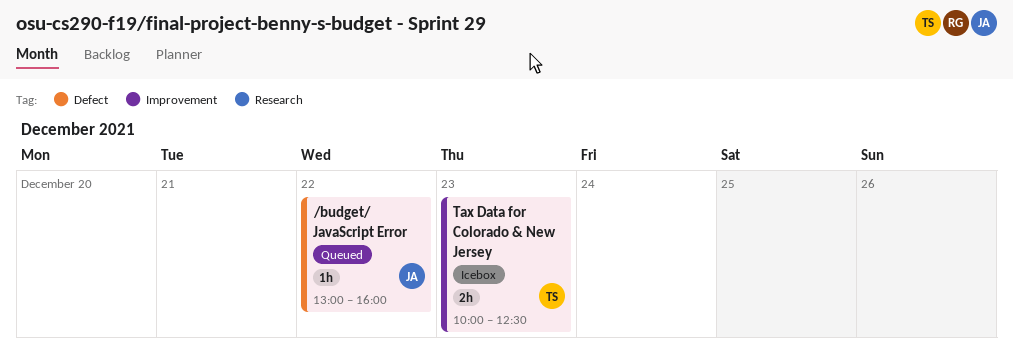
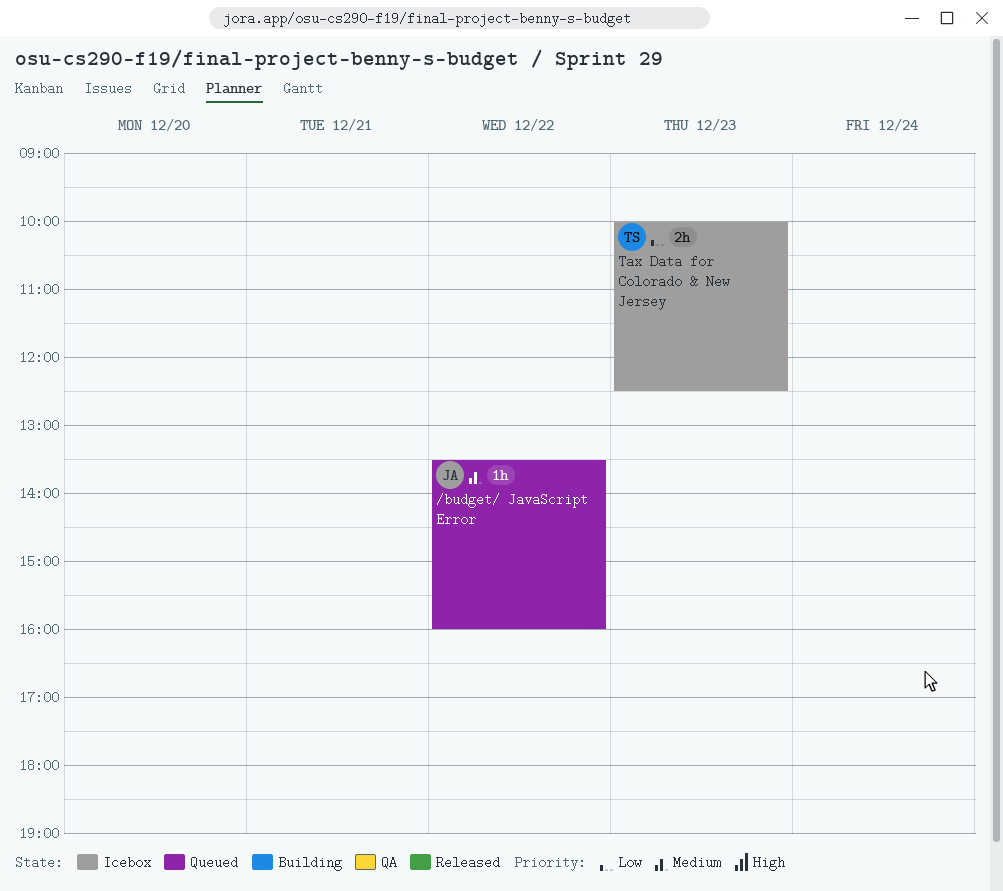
/budget/ JavaScript Error, begins: 13:00 -> 13:30

